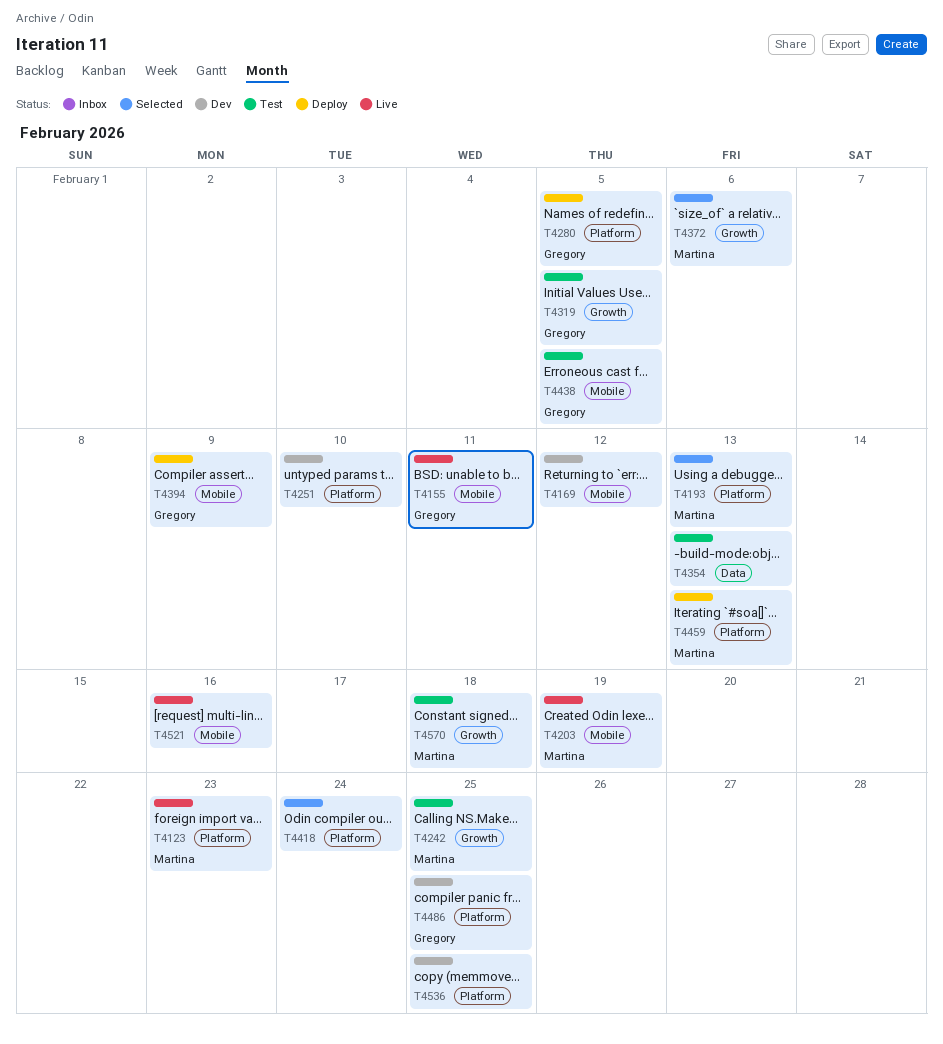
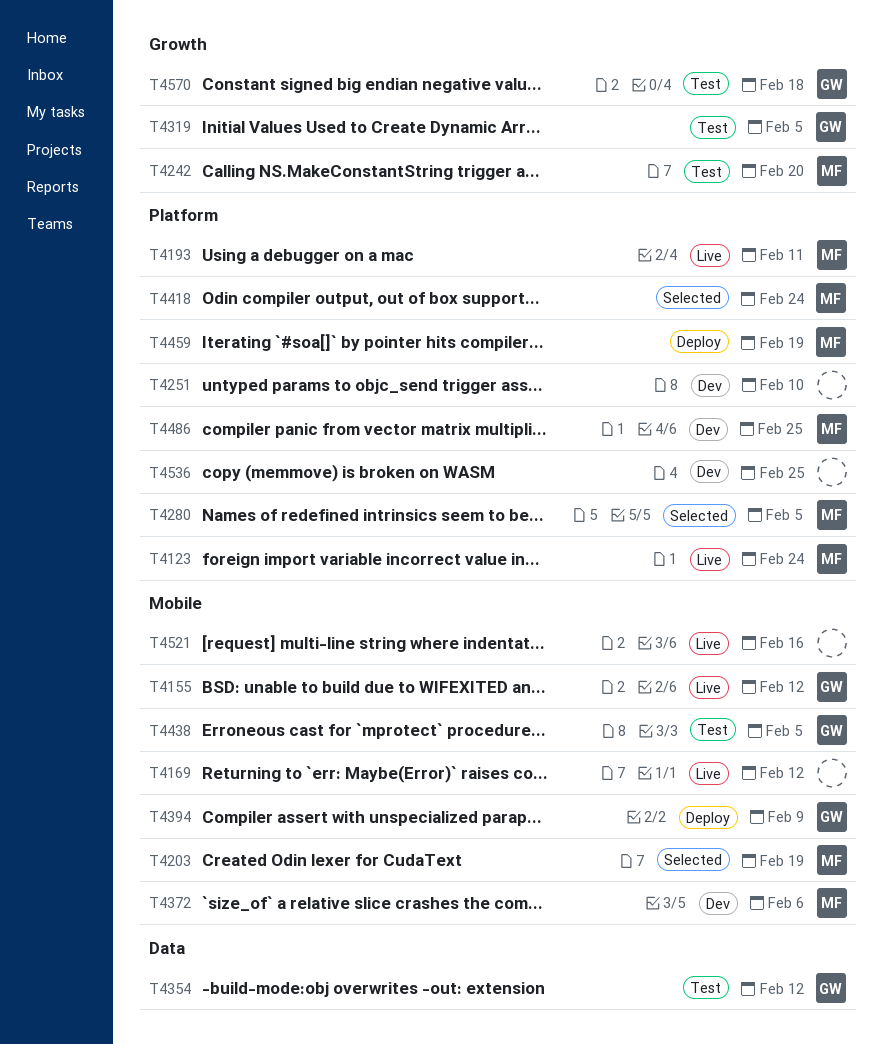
T4123, due: Feb 23 -> Feb 24
T4155, due: Feb 11 -> Feb 12
T4169, status: Dev -> Live
T4193, status: Selected -> Live
T4193, due: Feb 13 -> Feb 11
T4203, status: Live -> Selected
T4242, due: Feb 25 -> Feb 20
T4280, status: Deploy -> Selected
T4280, owner: Gregory -> Martina
T4354, owner: none -> Gregory
T4354, due: Feb 13 -> Feb 12
T4372, status: Selected -> Dev
T4372, label: Growth -> Mobile
T4418, owner: none -> Martina
T4459, due: Feb 13 -> Feb 19
T4486, owner: Gregory -> Martina
T4570, owner: Martina -> Gregory

